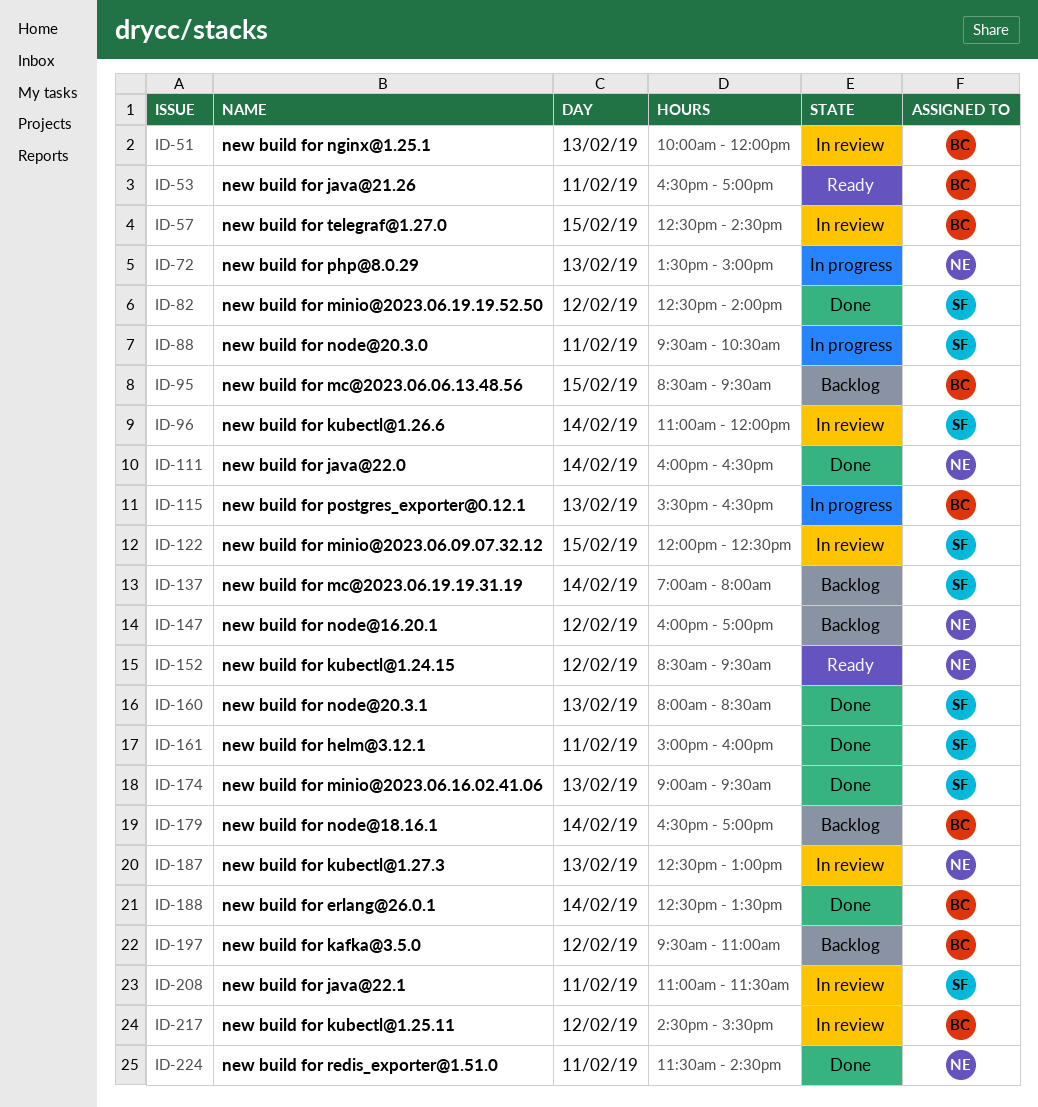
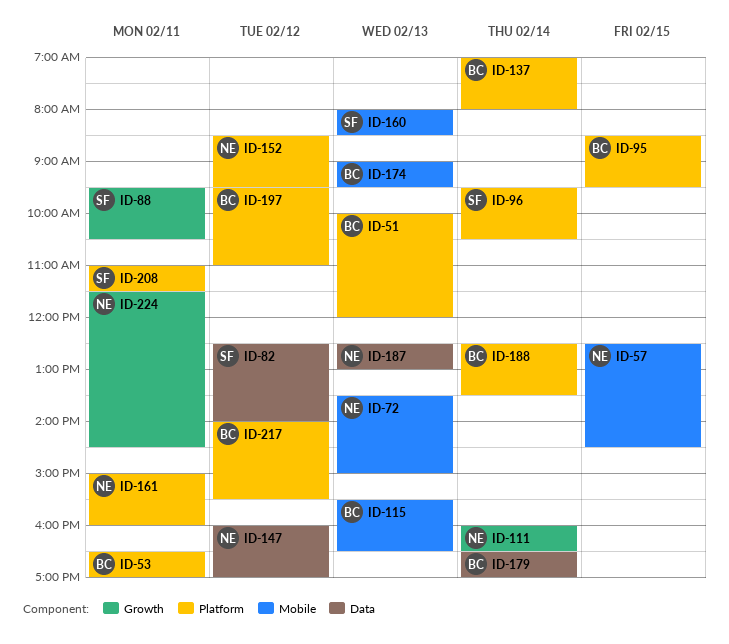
ID-57, owner: BC -> NE
ID-96, begins: 11:00 -> 09:30
ID-96, ends: 12:00 -> 10:30
ID-122: present -> none
ID-137, owner: SF -> BC
ID-161, owner: SF -> NE
ID-174, owner: SF -> BC
ID-217, begins: 14:30 -> 14:00

